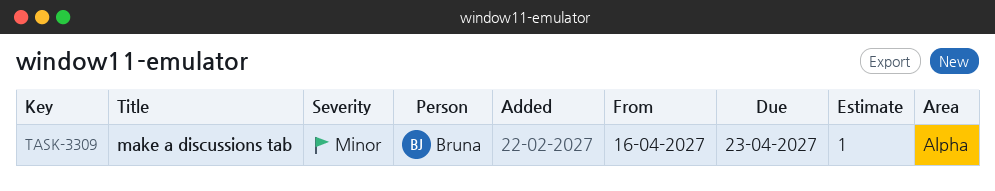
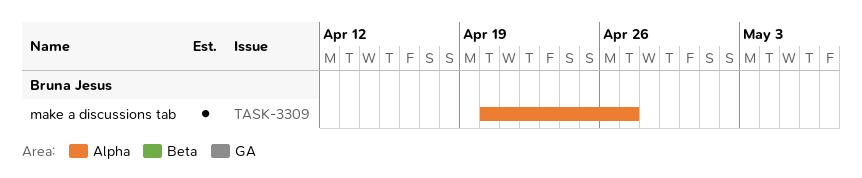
TASK-3309, start: Apr 16 -> Apr 20
TASK-3309, due: Apr 23 -> Apr 27

